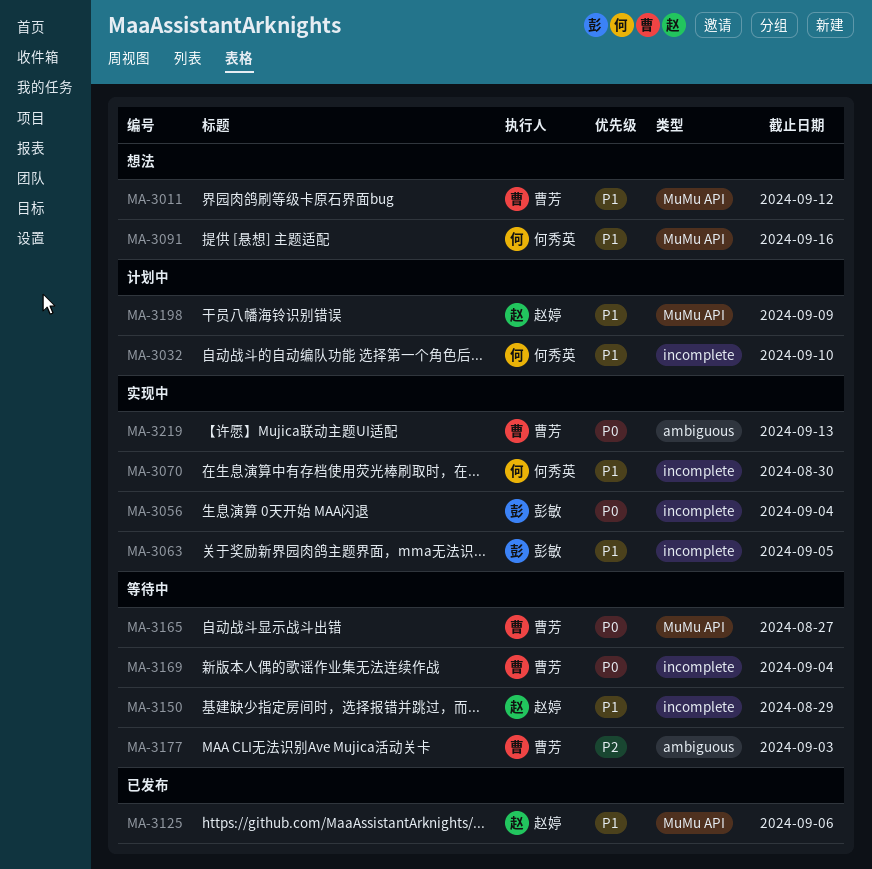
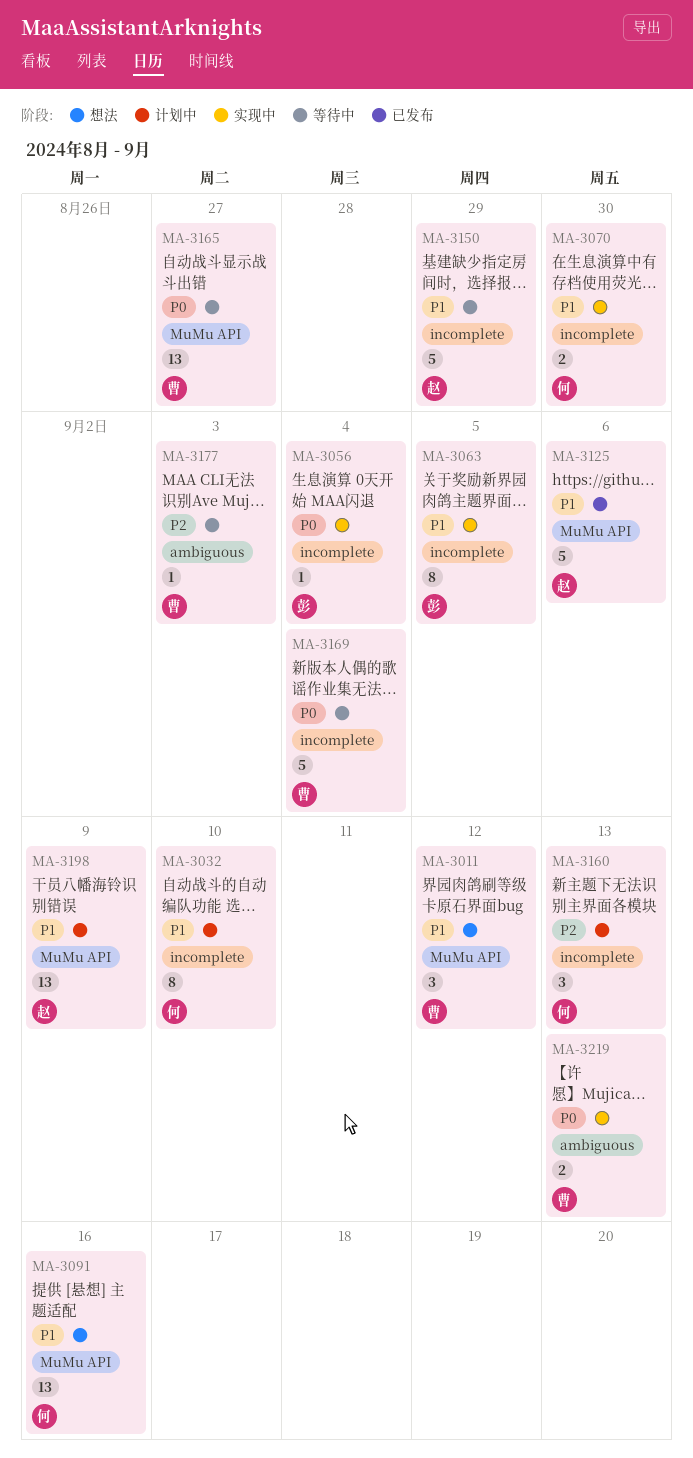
MA-3160: none -> present

